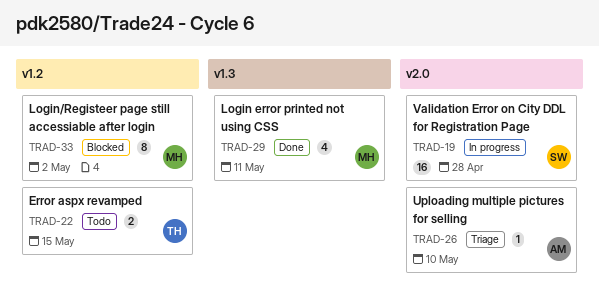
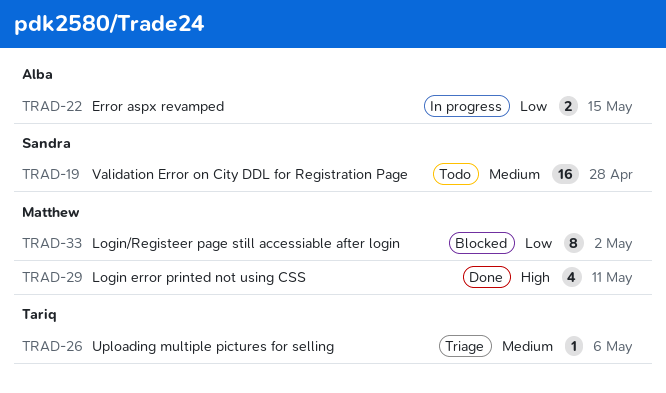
TRAD-19, status: In progress -> Todo
TRAD-22, status: Todo -> In progress
TRAD-22, owner: Tariq -> Alba
TRAD-26, owner: Alba -> Tariq
TRAD-26, due: May 10 -> May 6

